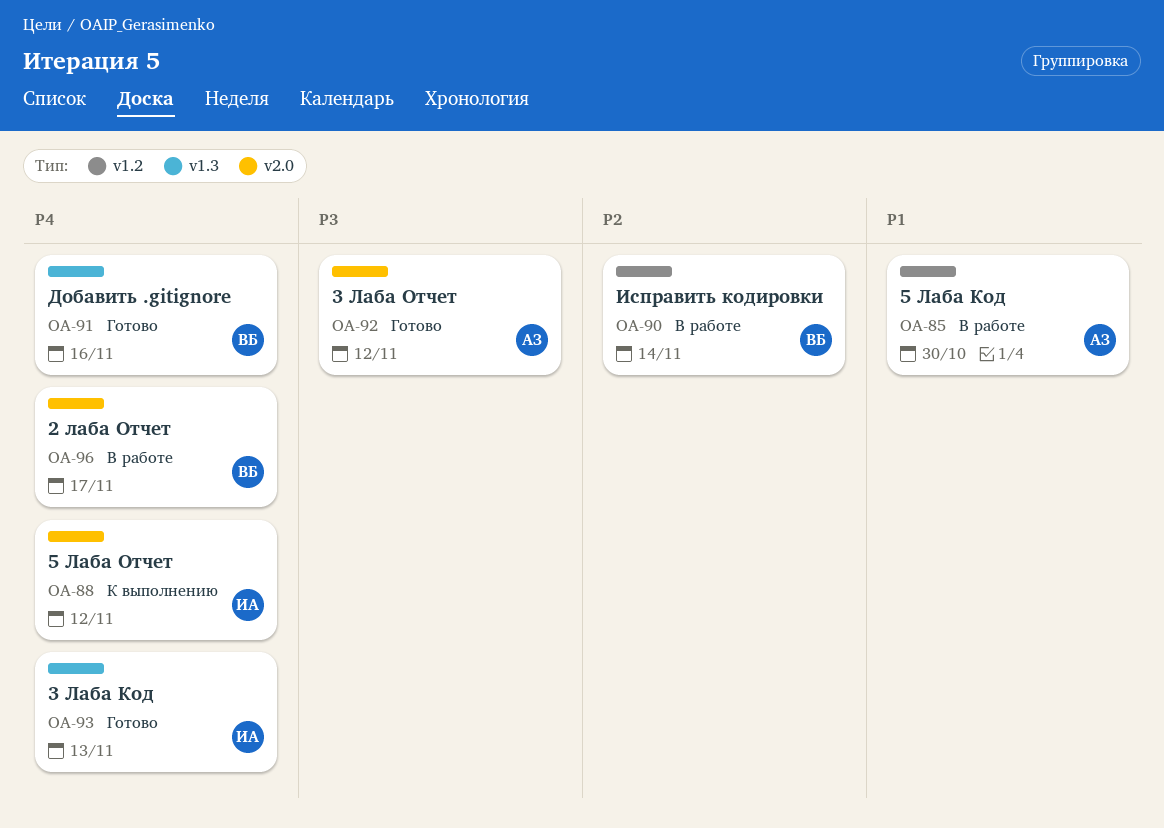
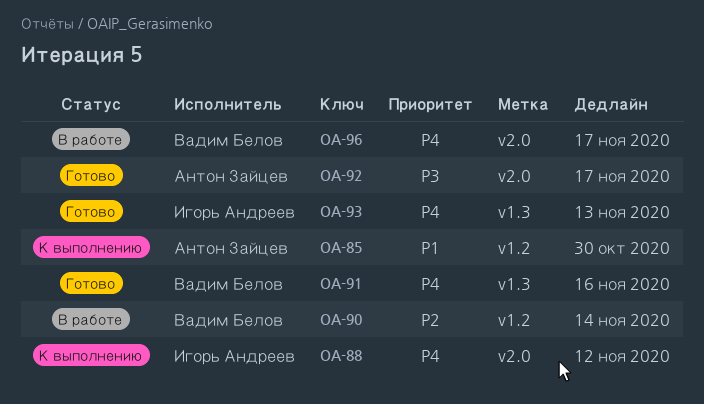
OA-85, status: В работе -> К выполнению
OA-92, due: Nov 12 -> Nov 17

